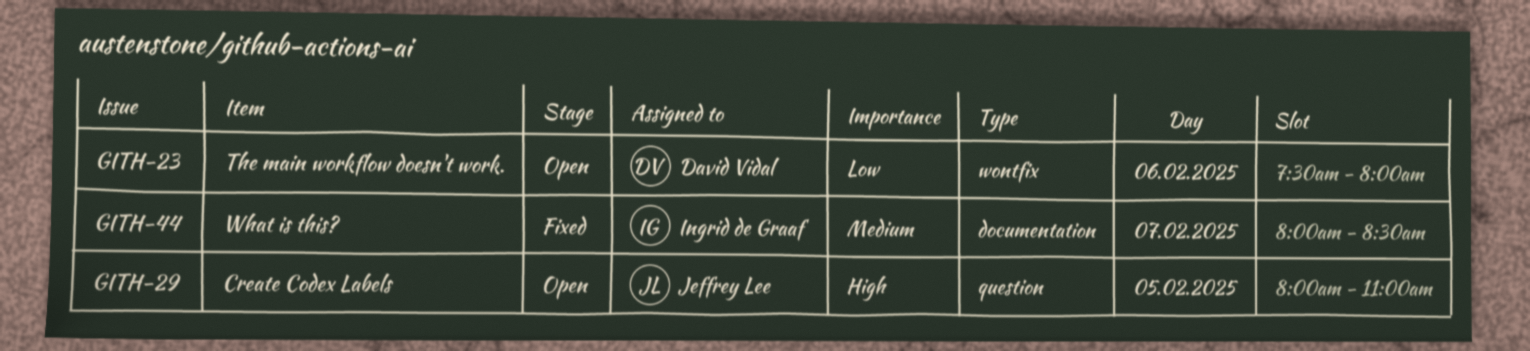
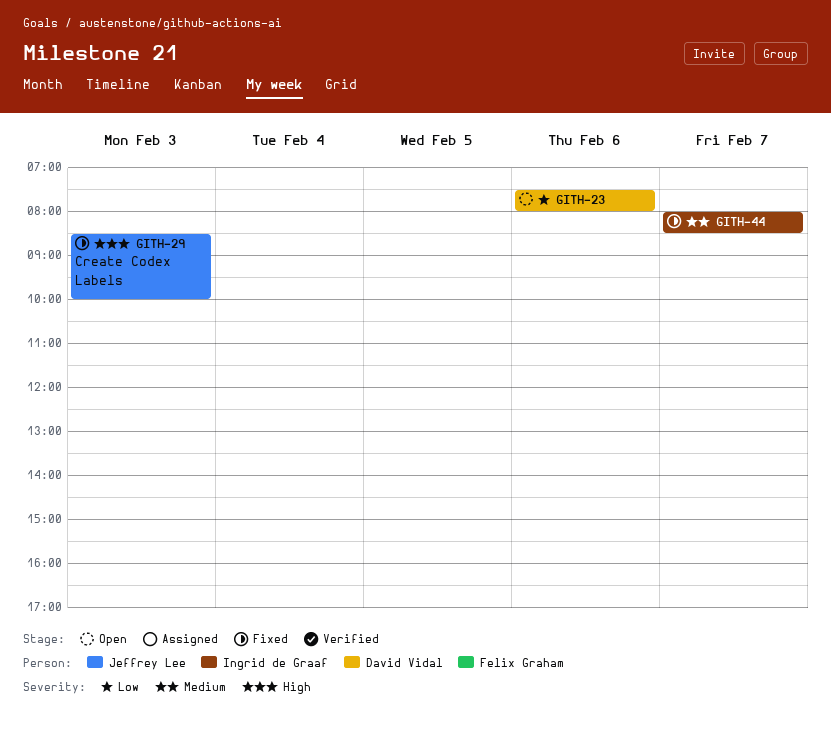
GITH-29, status: Open -> Fixed
GITH-29, day: Feb 5 -> Feb 3
GITH-29, begins: 08:00 -> 08:30
GITH-29, ends: 11:00 -> 10:00

